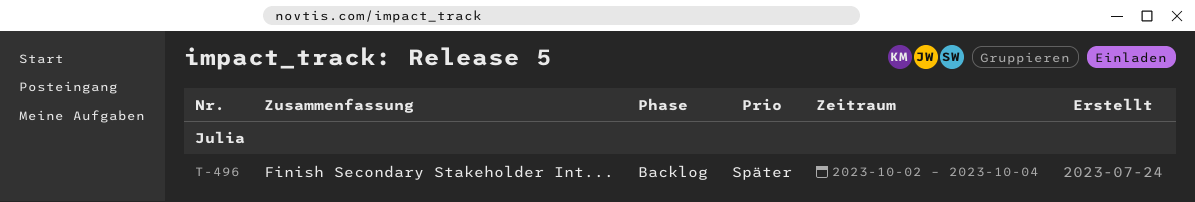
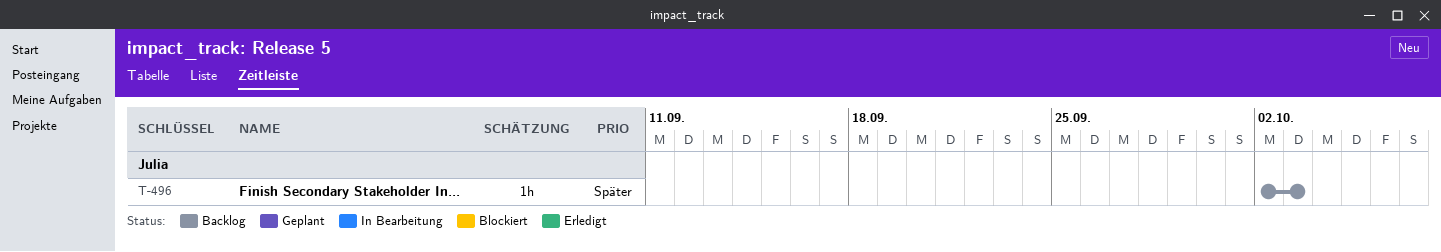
T-496, due: Oct 4 -> Oct 3

